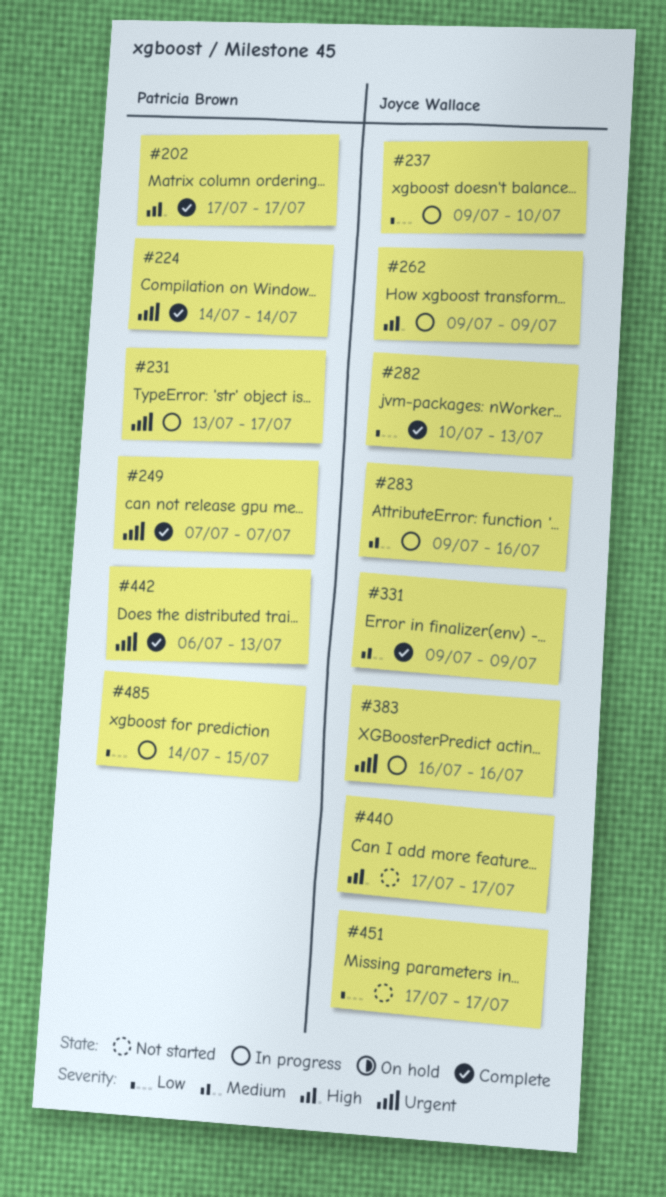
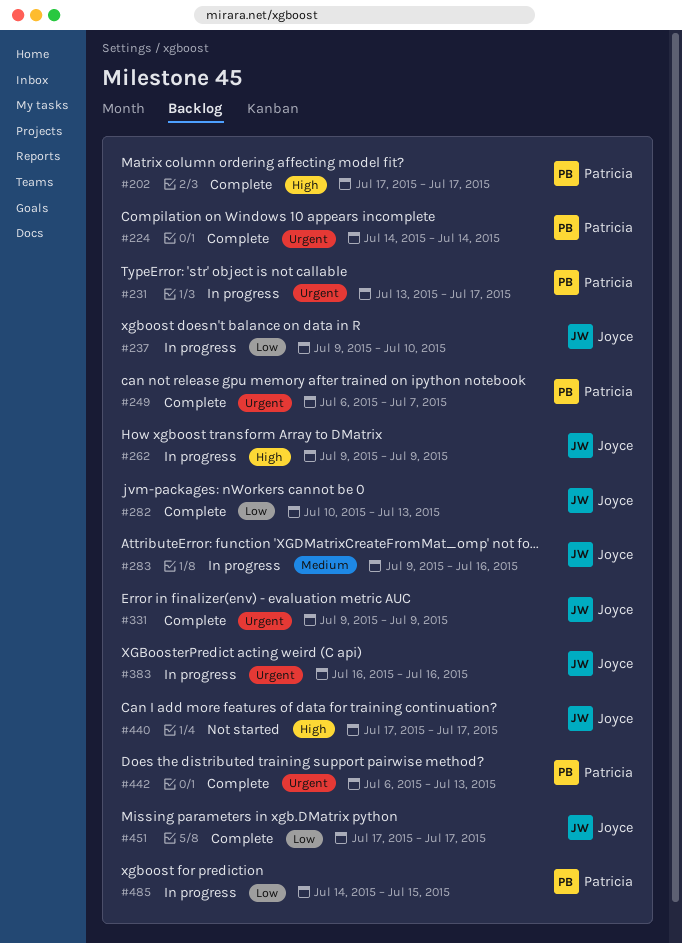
#249, start: Jul 7 -> Jul 6
#331, priority: Medium -> Urgent
#451, status: Not started -> Complete

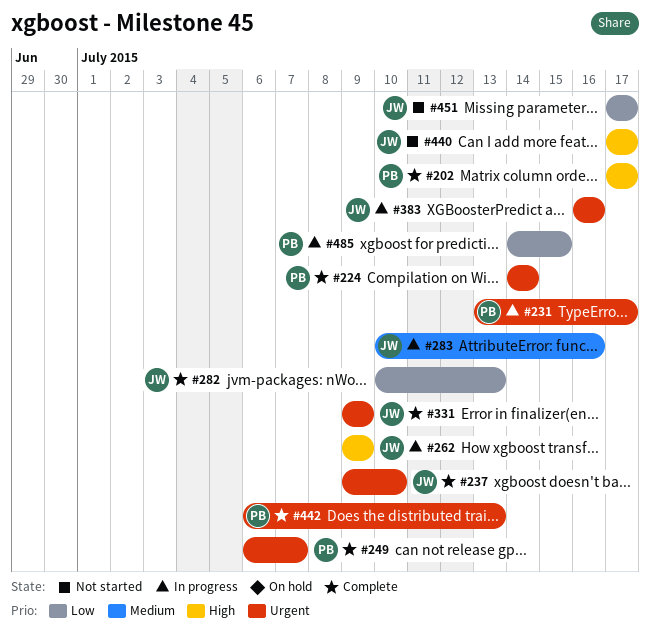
#237, status: In progress -> Complete
#237, priority: Low -> Urgent
#283, start: Jul 9 -> Jul 10
#451, status: Complete -> Not started

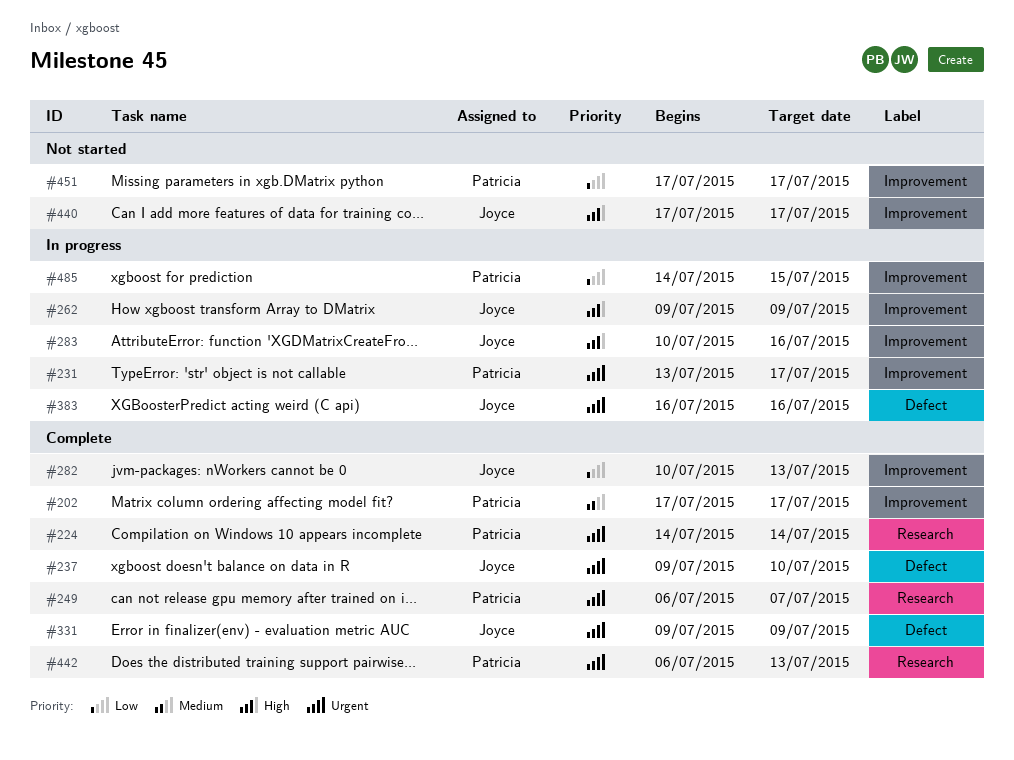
#202, priority: High -> Medium
#283, priority: Medium -> High
#451, owner: Joyce -> Patricia

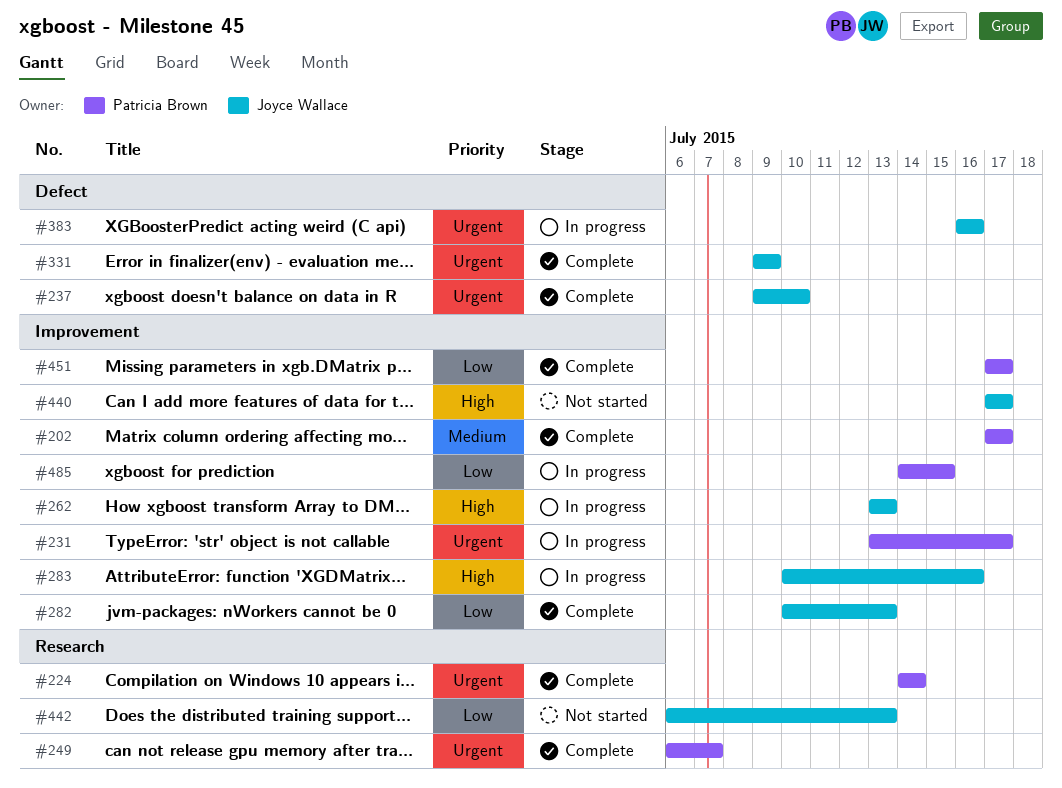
#262, start: Jul 9 -> Jul 13
#262, due: Jul 9 -> Jul 13
#442, status: Complete -> Not started
#442, owner: Patricia Brown -> Joyce Wallace
#442, priority: Urgent -> Low
#451, status: Not started -> Complete

